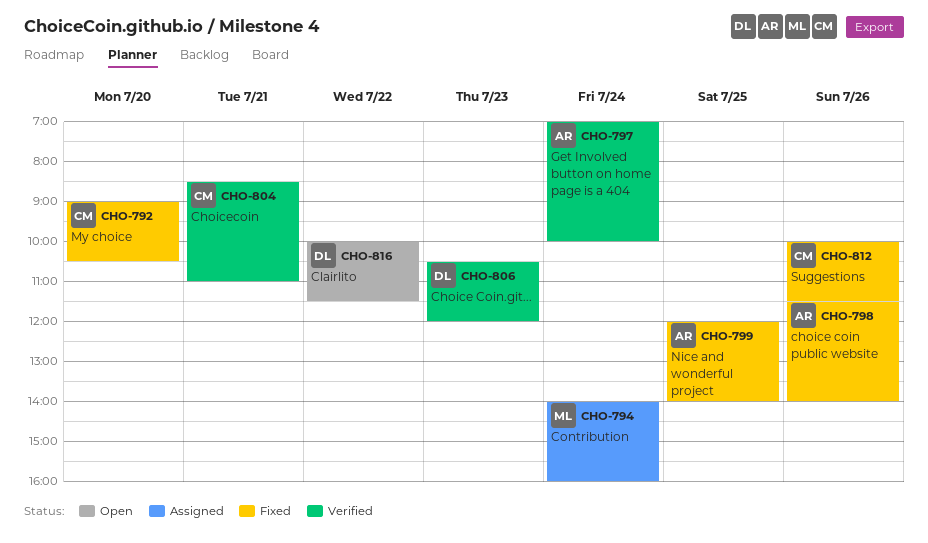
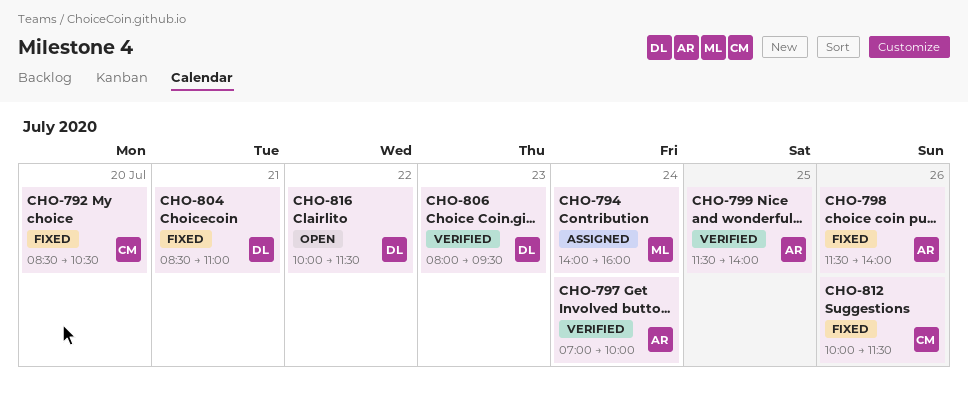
CHO-792, begins: 09:00 -> 08:30
CHO-799, status: Fixed -> Verified
CHO-799, begins: 12:00 -> 11:30
CHO-804, status: Verified -> Fixed
CHO-804, owner: CM -> DL
CHO-806, begins: 10:30 -> 08:00
CHO-806, ends: 12:00 -> 09:30

